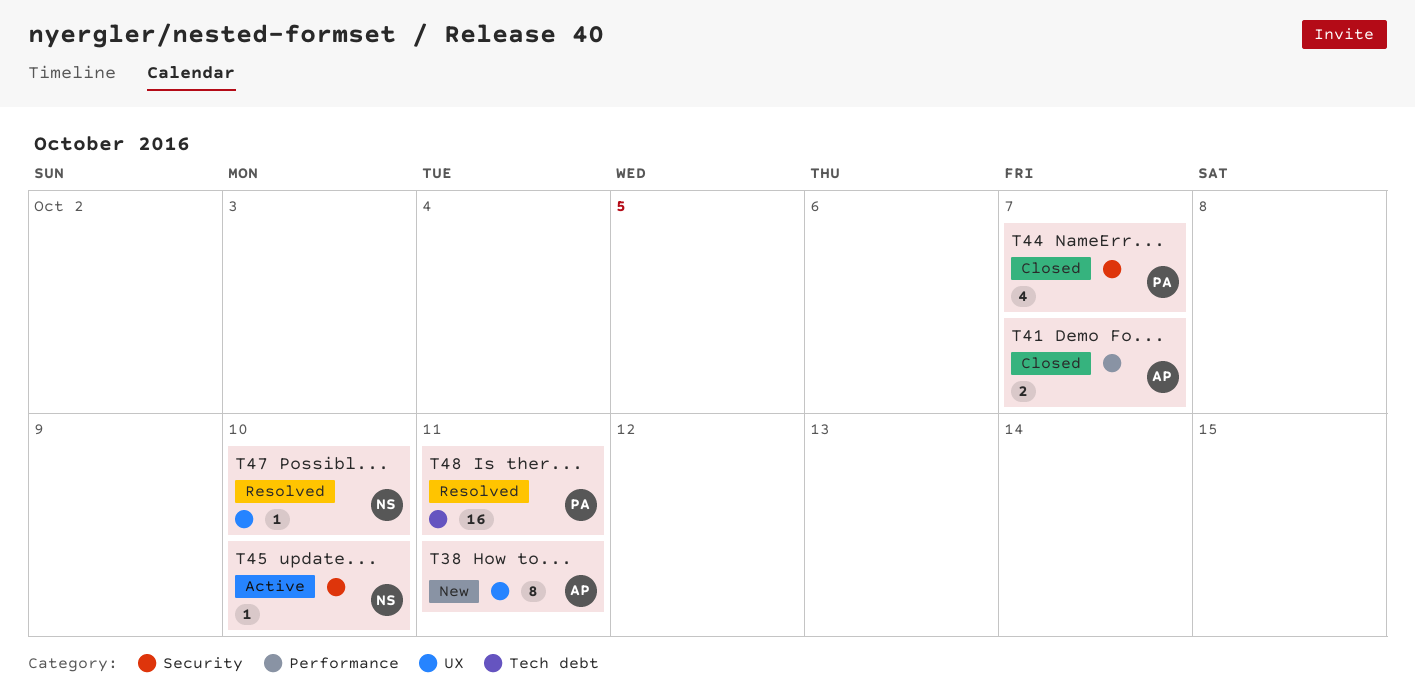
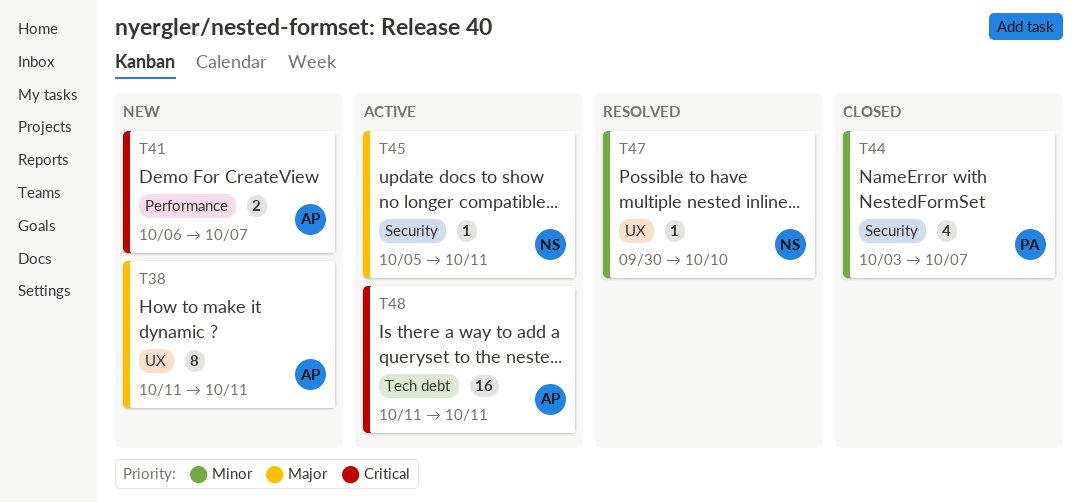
T41, status: Closed -> New
T45, due: Oct 10 -> Oct 11
T48, status: Resolved -> Active
T48, owner: PA -> AP

